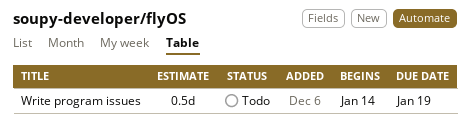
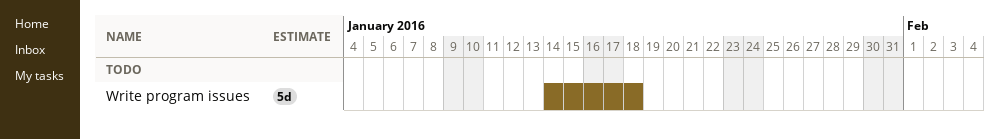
Write program issues, estimate: 0.5d -> 5d
Write program issues, due: Jan 19 -> Jan 18

